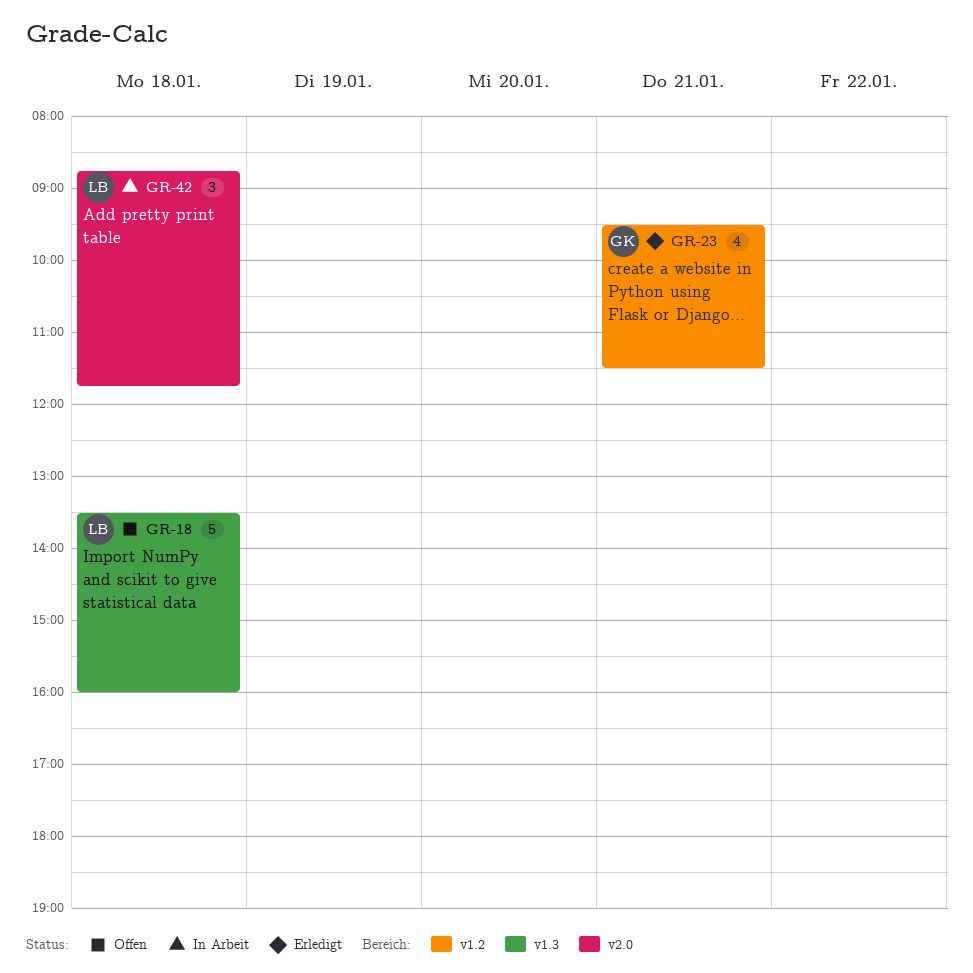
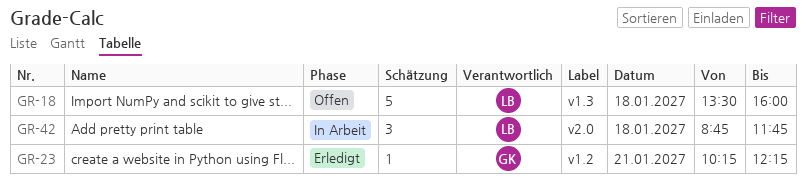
GR-23, estimate: 4 -> 1
GR-23, begins: 09:30 -> 10:15
GR-23, ends: 11:30 -> 12:15

